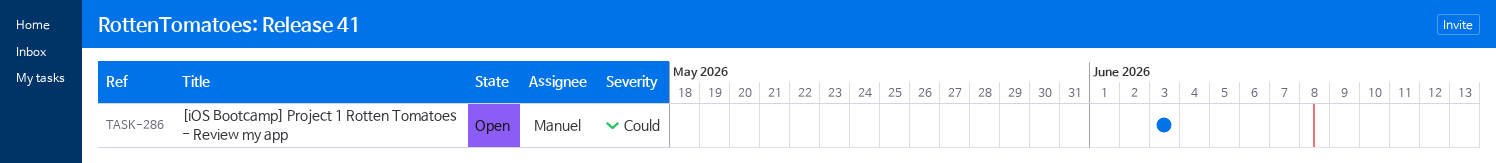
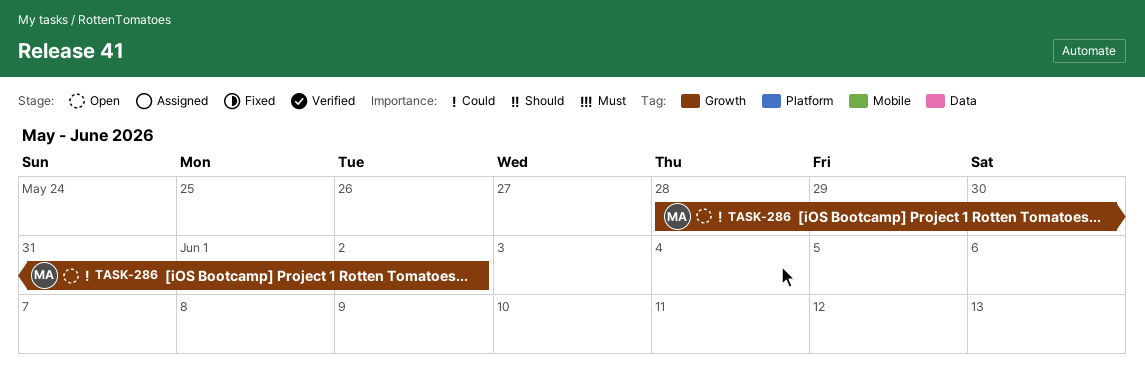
TASK-286, start: Jun 3 -> May 28
TASK-286, due: Jun 3 -> Jun 2

